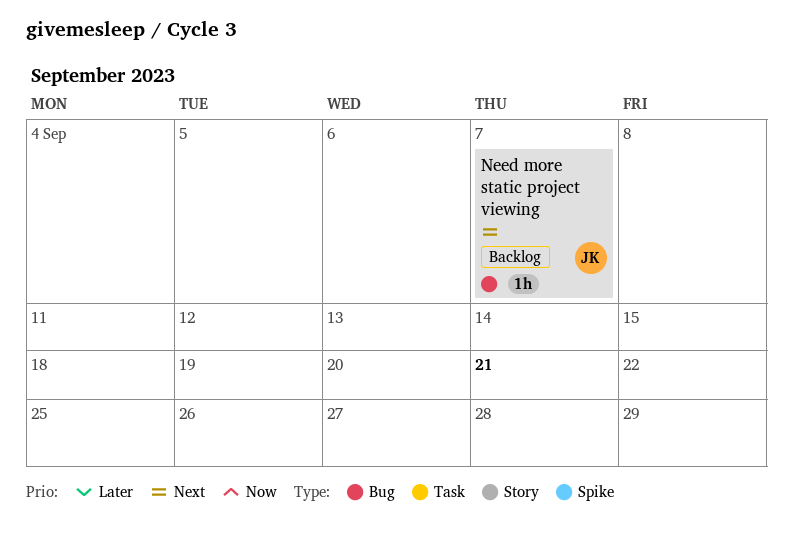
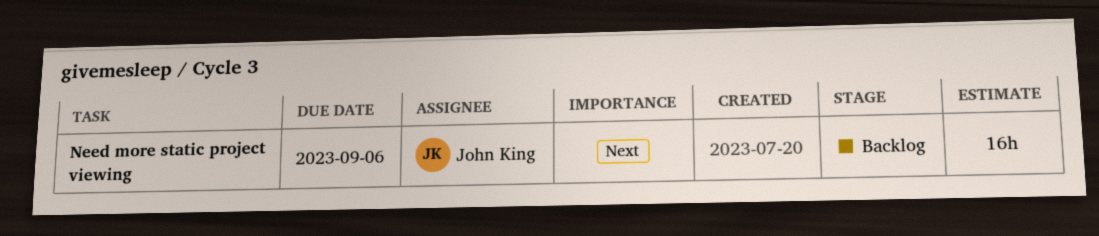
Need more static project viewing, estimate: 1h -> 16h
Need more static project viewing, due: Sep 7 -> Sep 6

